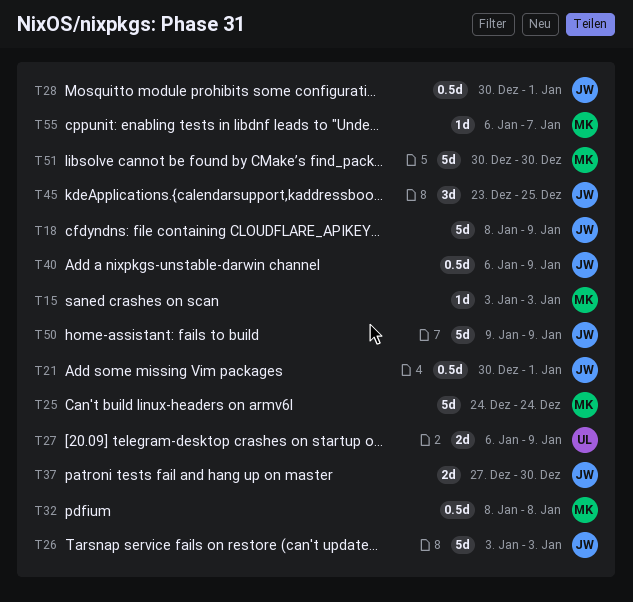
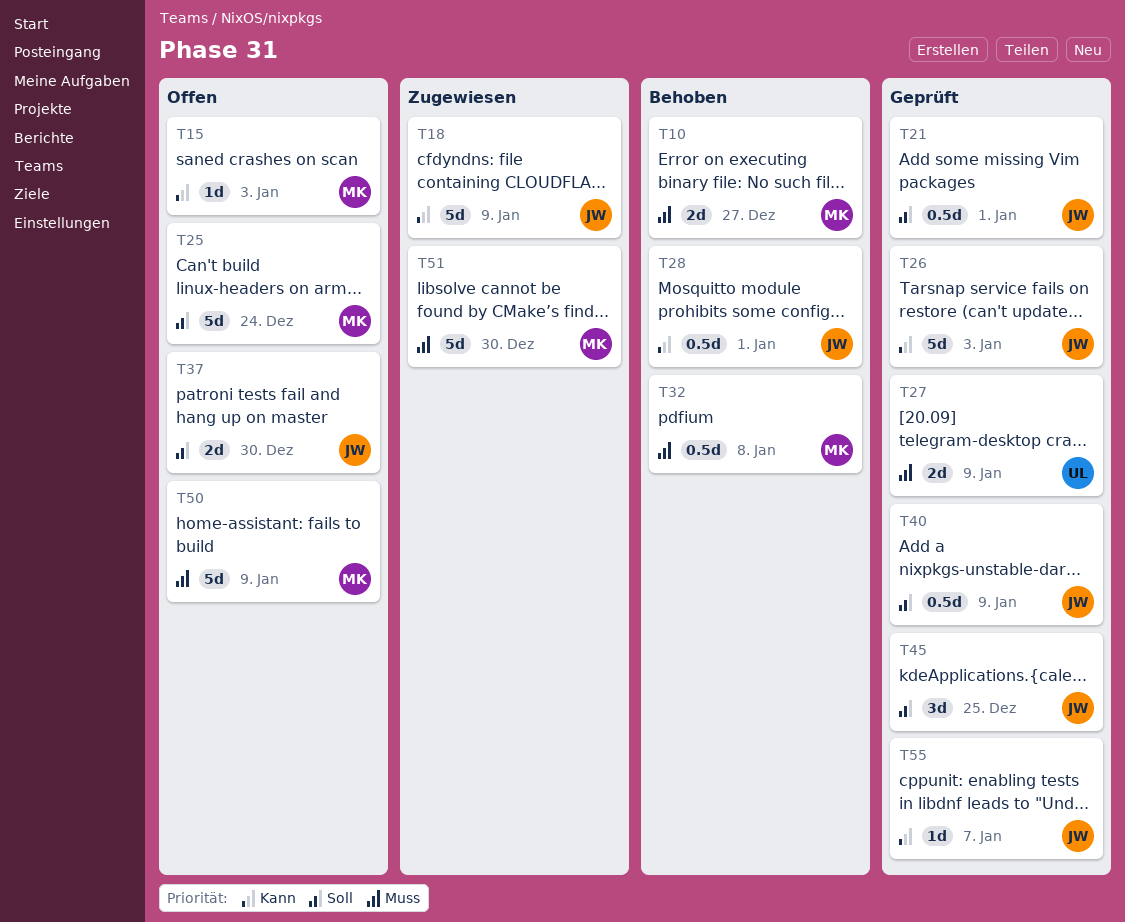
T10: none -> present
T50, owner: JW -> MK
T55, owner: MK -> JW

